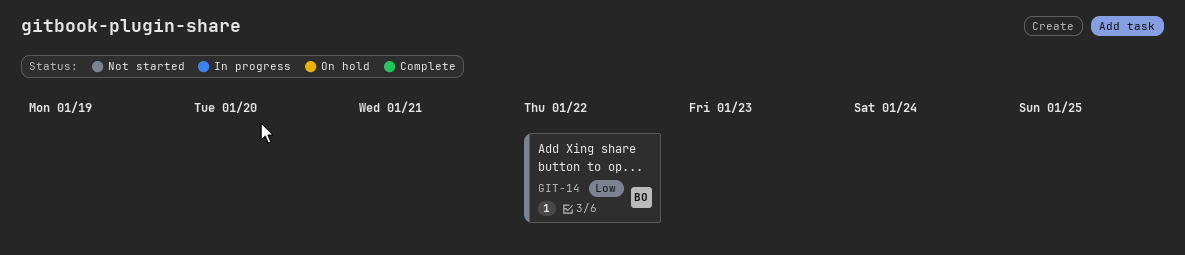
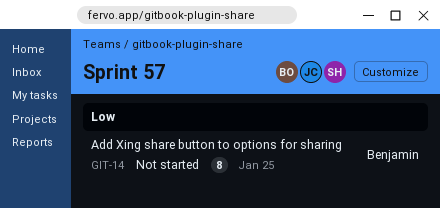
GIT-14, estimate: 1 -> 8
GIT-14, due: Jan 22 -> Jan 25

